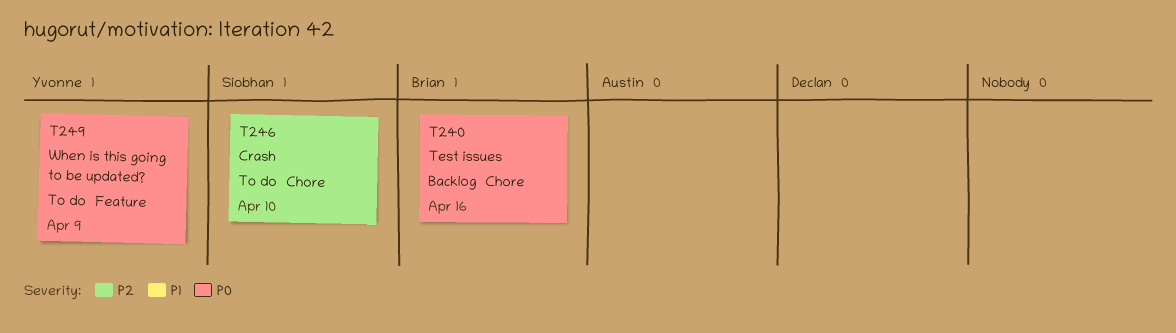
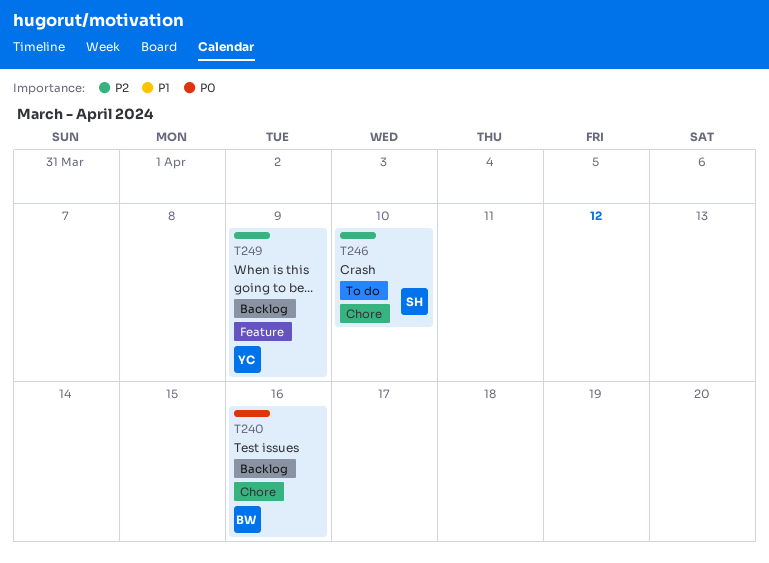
T249, status: To do -> Backlog
T249, priority: P0 -> P2

